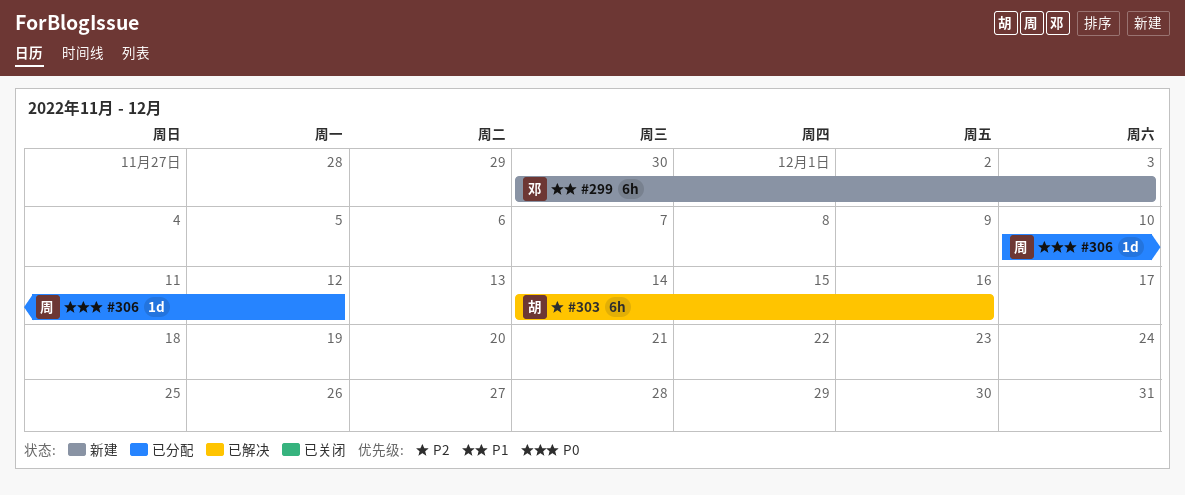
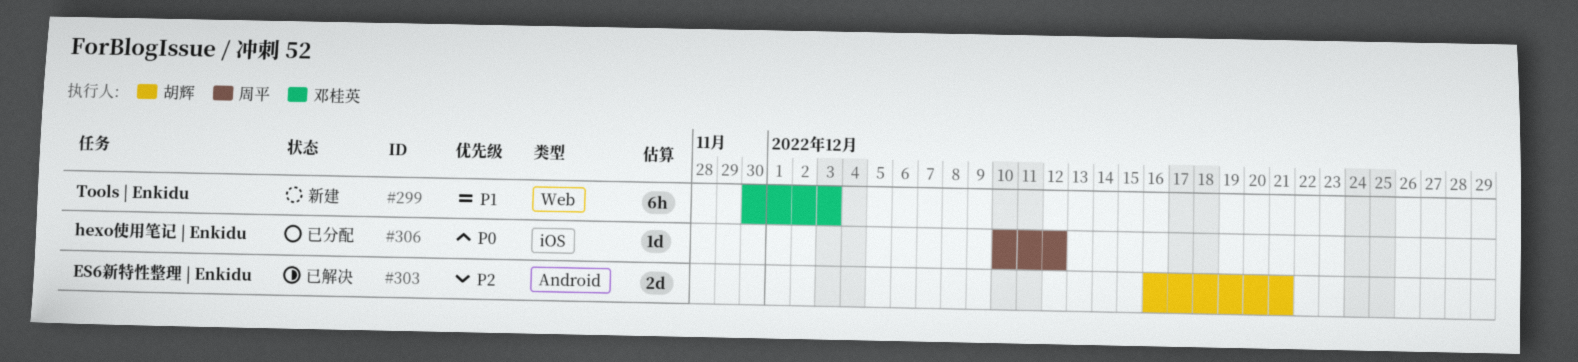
#303, estimate: 6h -> 2d
#303, start: Dec 14 -> Dec 16
#303, due: Dec 16 -> Dec 21

